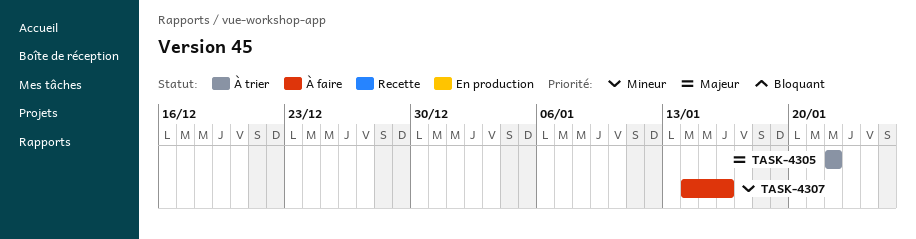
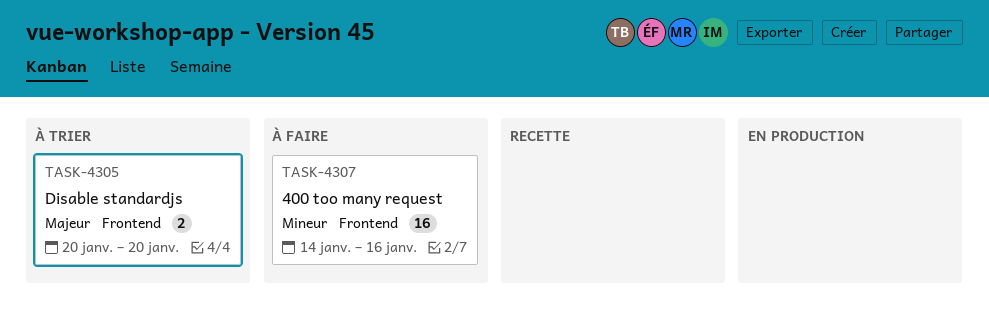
TASK-4305, start: Jan 22 -> Jan 20
TASK-4305, due: Jan 22 -> Jan 20

